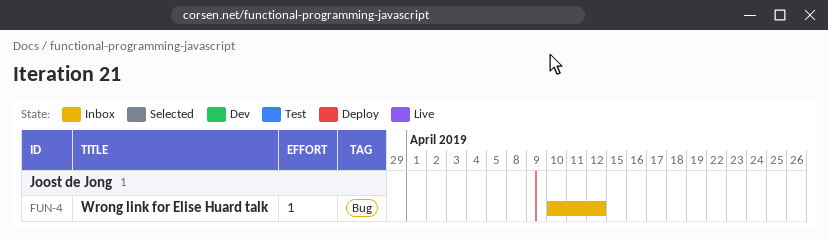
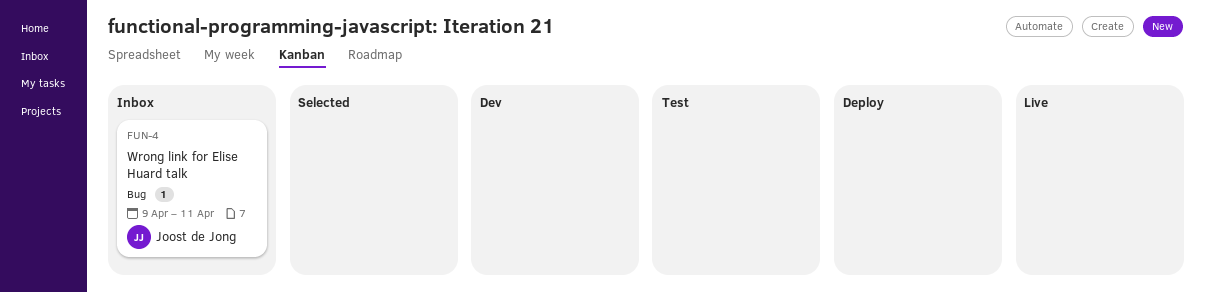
FUN-4, start: Apr 10 -> Apr 9
FUN-4, due: Apr 12 -> Apr 11

